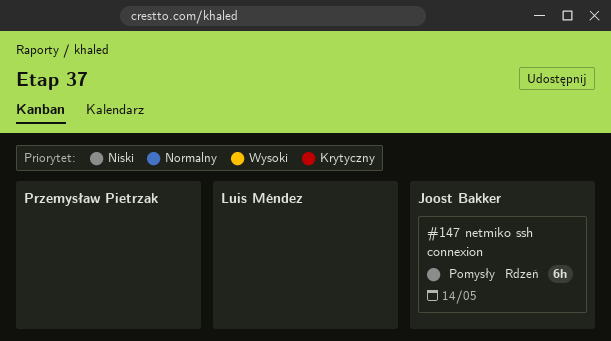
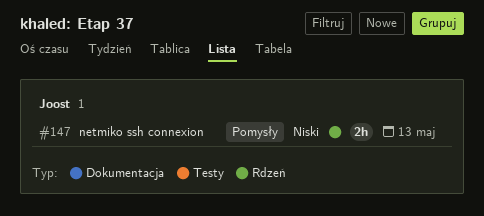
#147, estimate: 6h -> 2h
#147, due: May 14 -> May 13

